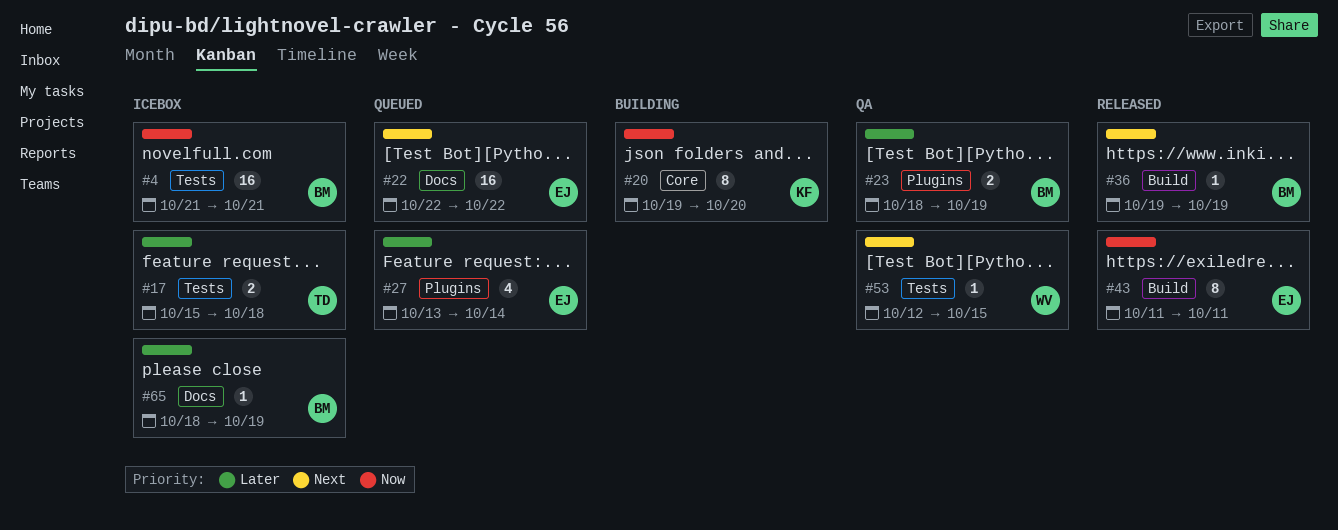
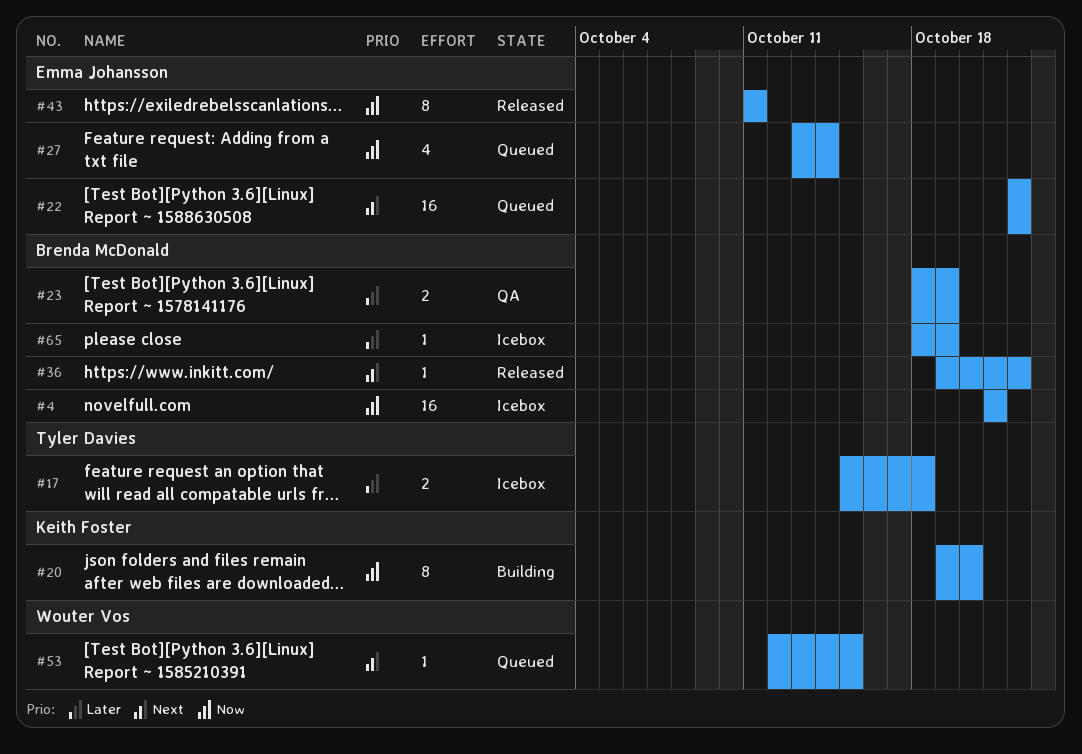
#27, priority: Later -> Now
#36, due: Oct 19 -> Oct 22
#53, status: QA -> Queued

